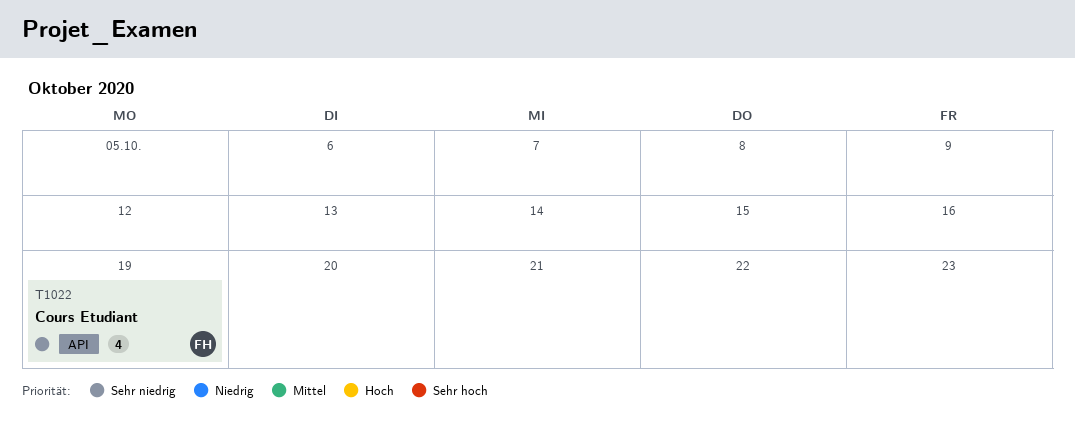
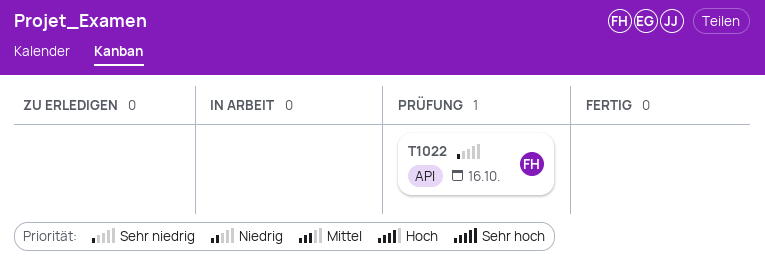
T1022, due: Oct 19 -> Oct 16

